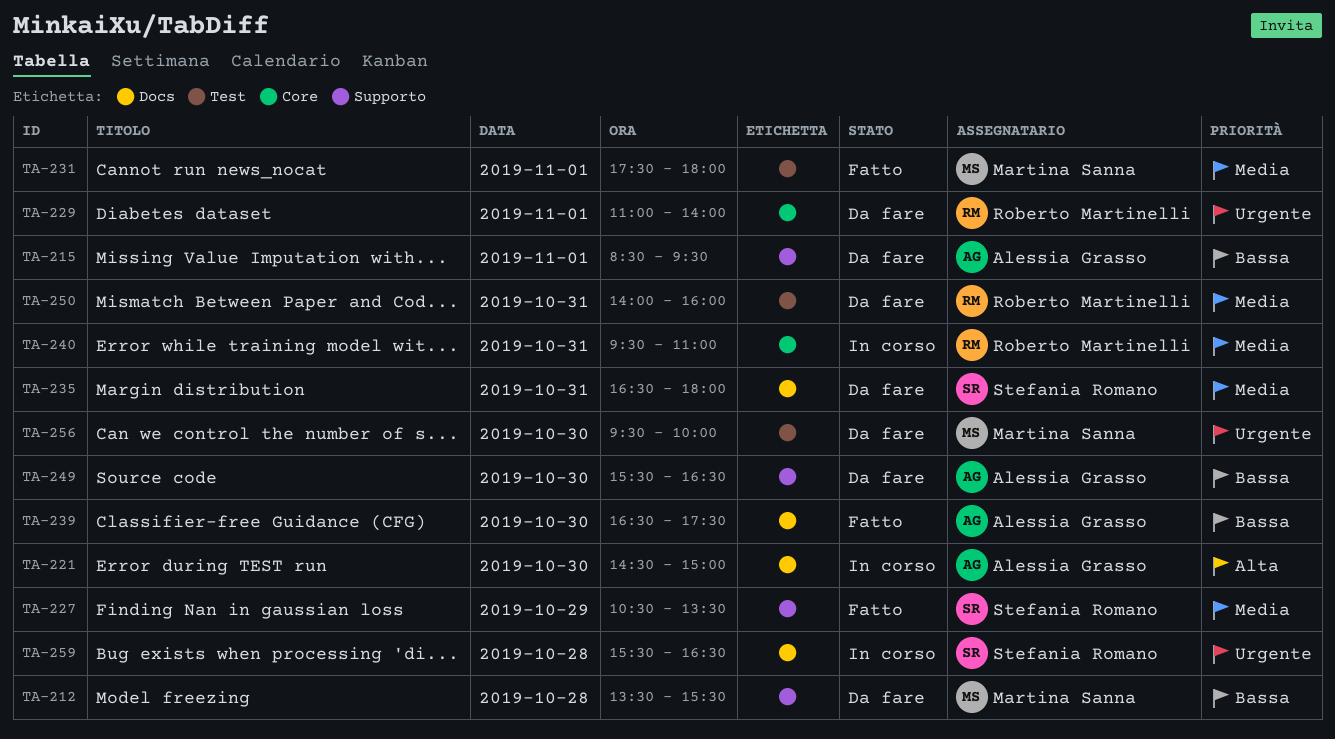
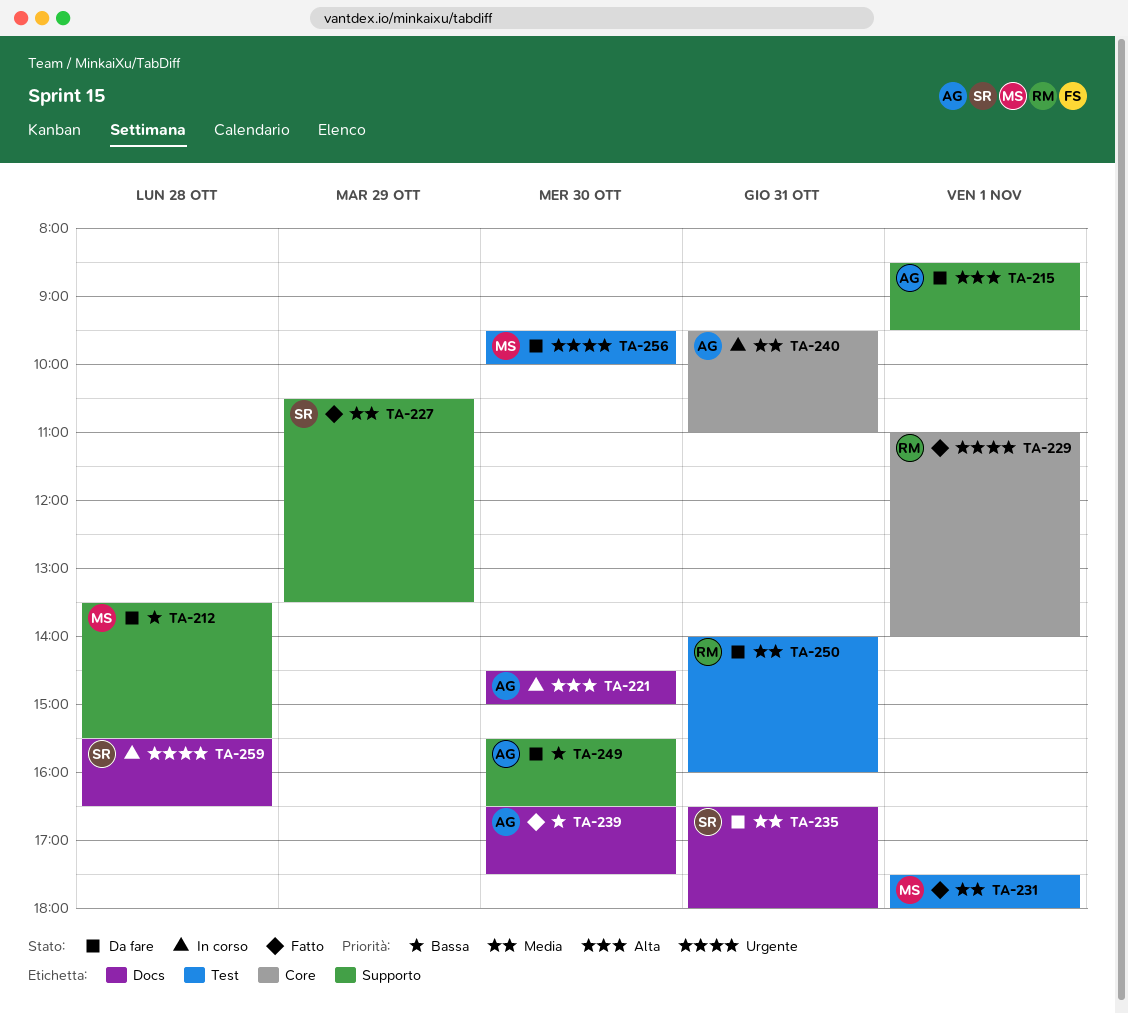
TA-215, priority: Bassa -> Alta
TA-229, status: Da fare -> Fatto
TA-240, owner: Roberto Martinelli -> Alessia Grasso

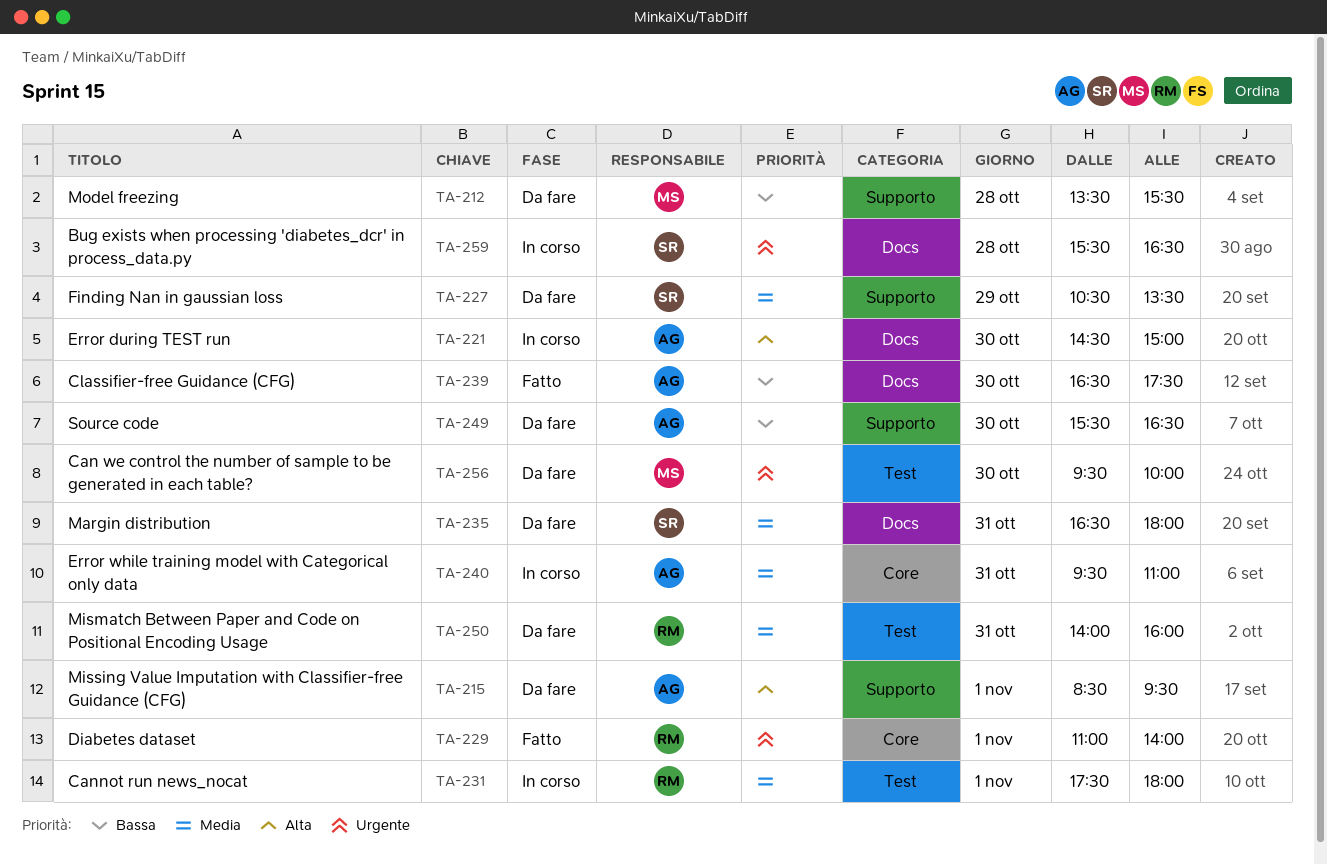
TA-227, status: Fatto -> Da fare
TA-231, status: Fatto -> In corso
TA-231, owner: MS -> RM

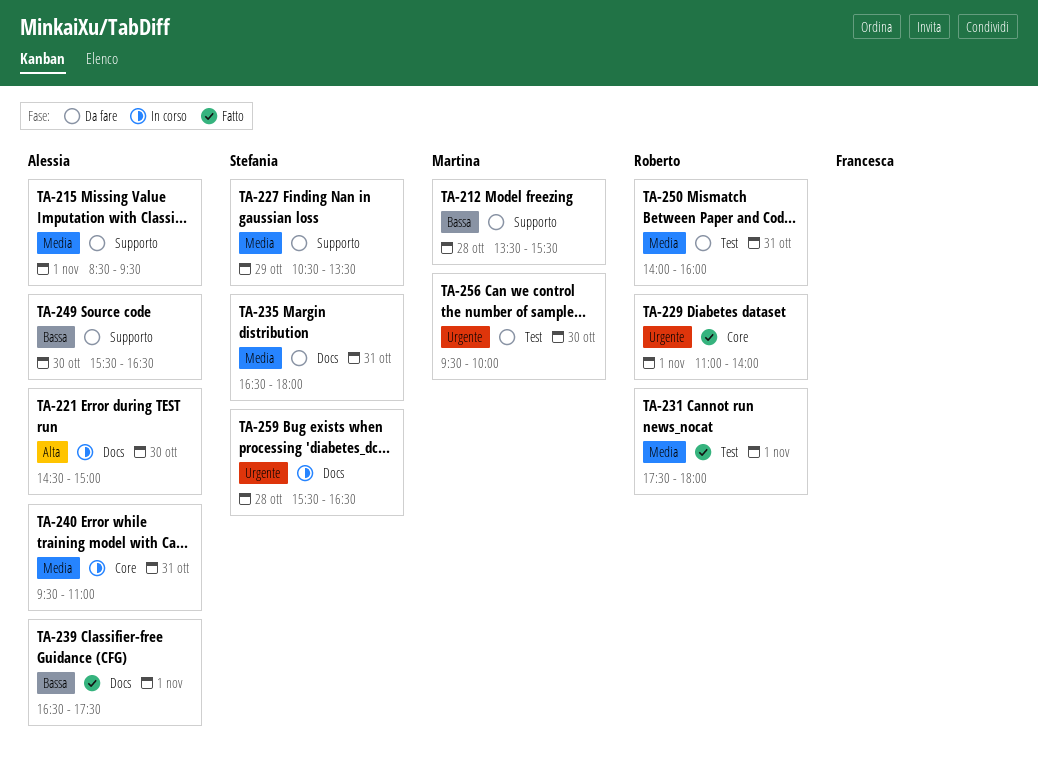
TA-215, priority: Alta -> Media
TA-231, status: In corso -> Fatto
TA-239, day: Oct 30 -> Nov 1

